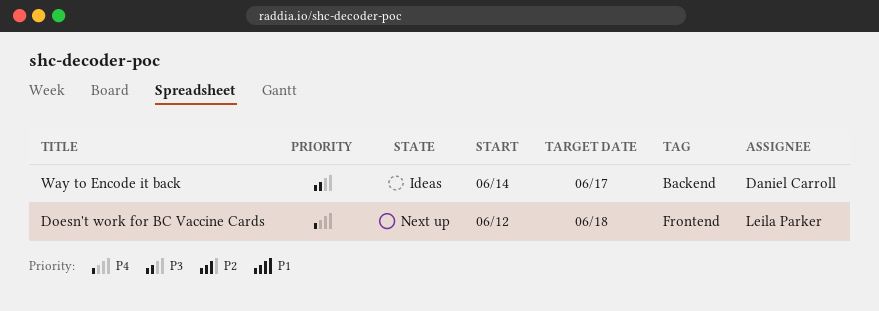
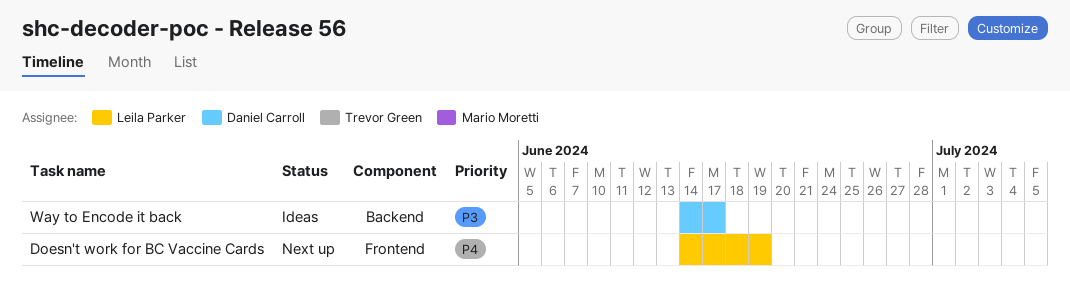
Doesn't work for BC Vaccine Cards, start: Jun 12 -> Jun 14
Doesn't work for BC Vaccine Cards, due: Jun 18 -> Jun 19

